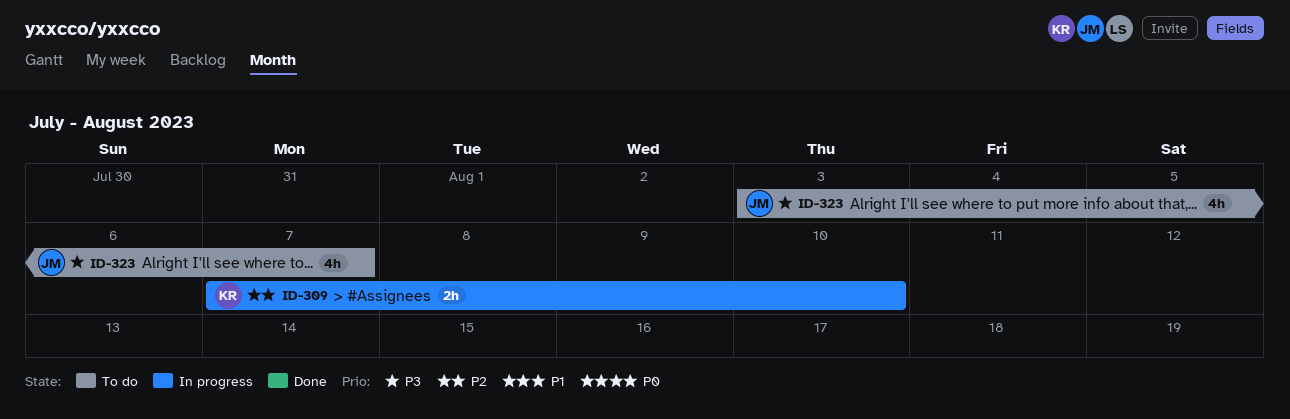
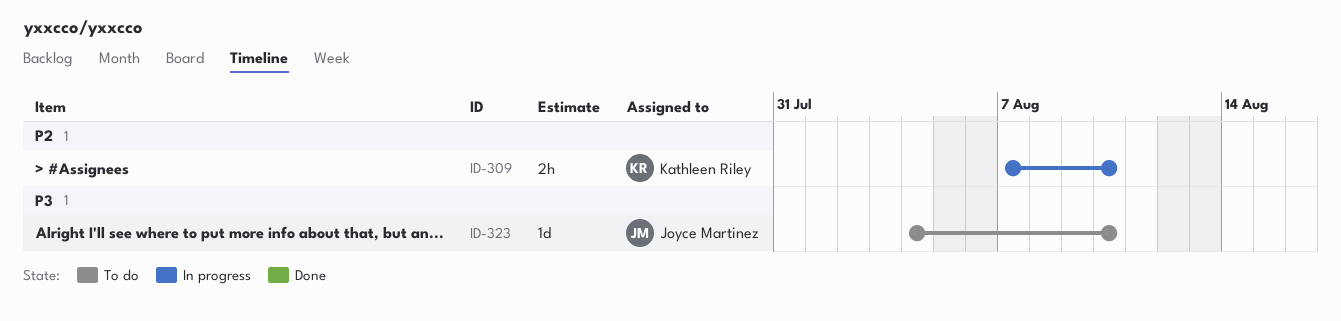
ID-323, estimate: 4h -> 1d
ID-323, start: Aug 3 -> Aug 4
ID-323, due: Aug 7 -> Aug 10

